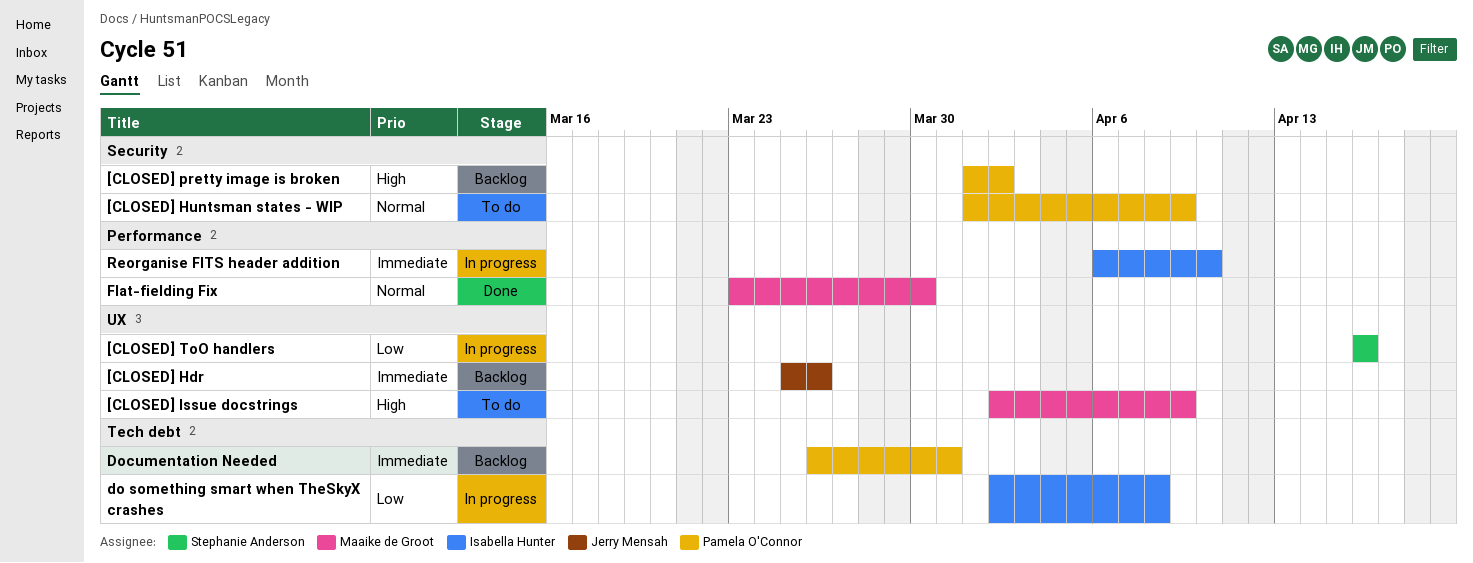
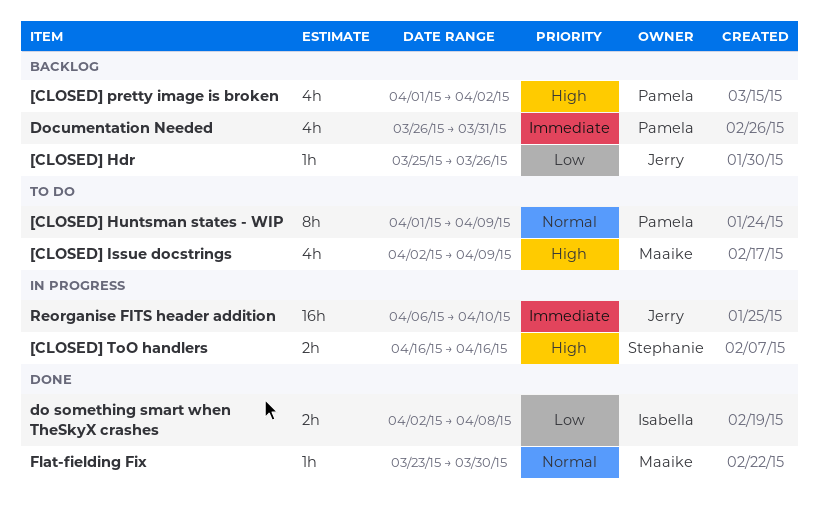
[CLOSED] Hdr, priority: Immediate -> Low
[CLOSED] ToO handlers, priority: Low -> High
do something smart when TheSkyX crashes, status: In progress -> Done
Reorganise FITS header addition, owner: Isabella Hunter -> Jerry Mensah

